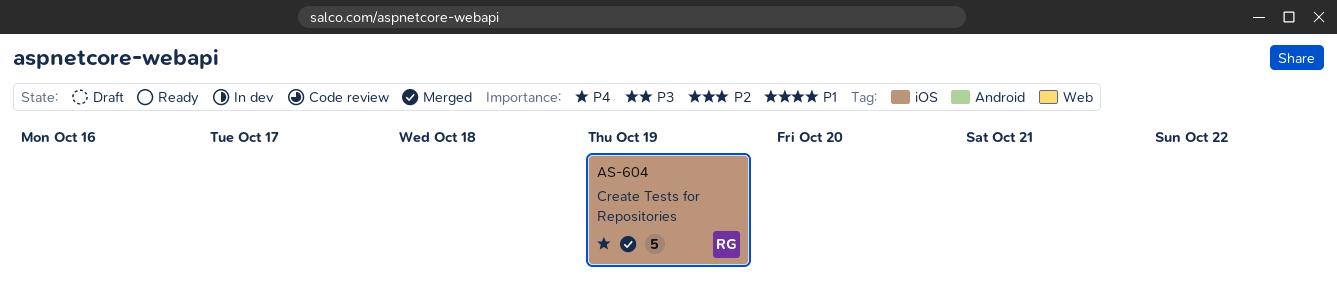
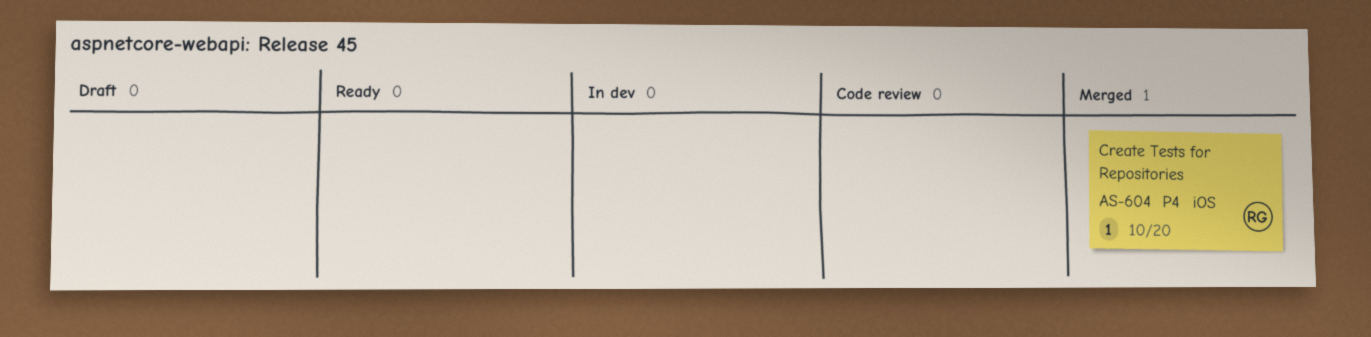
AS-604, estimate: 5 -> 1
AS-604, due: Oct 19 -> Oct 20

